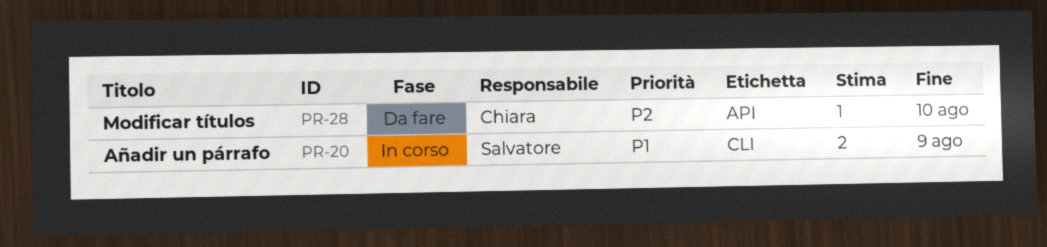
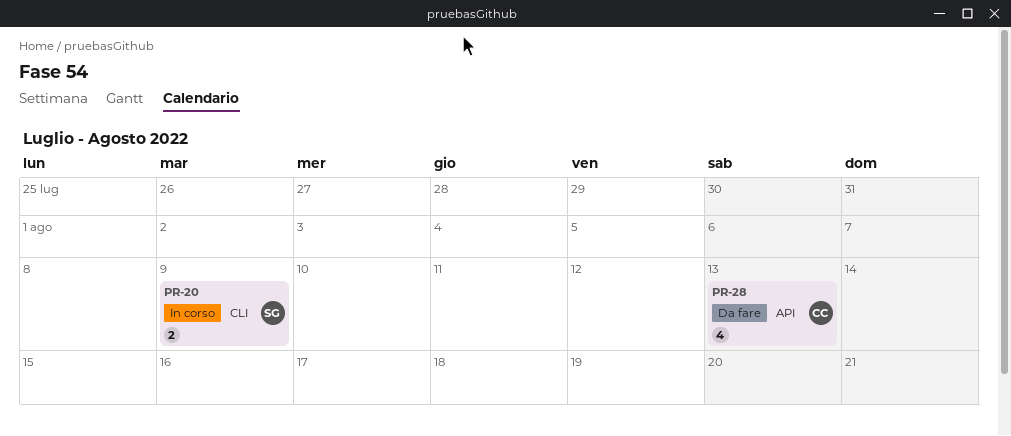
PR-28, estimate: 1 -> 4
PR-28, due: Aug 10 -> Aug 13

